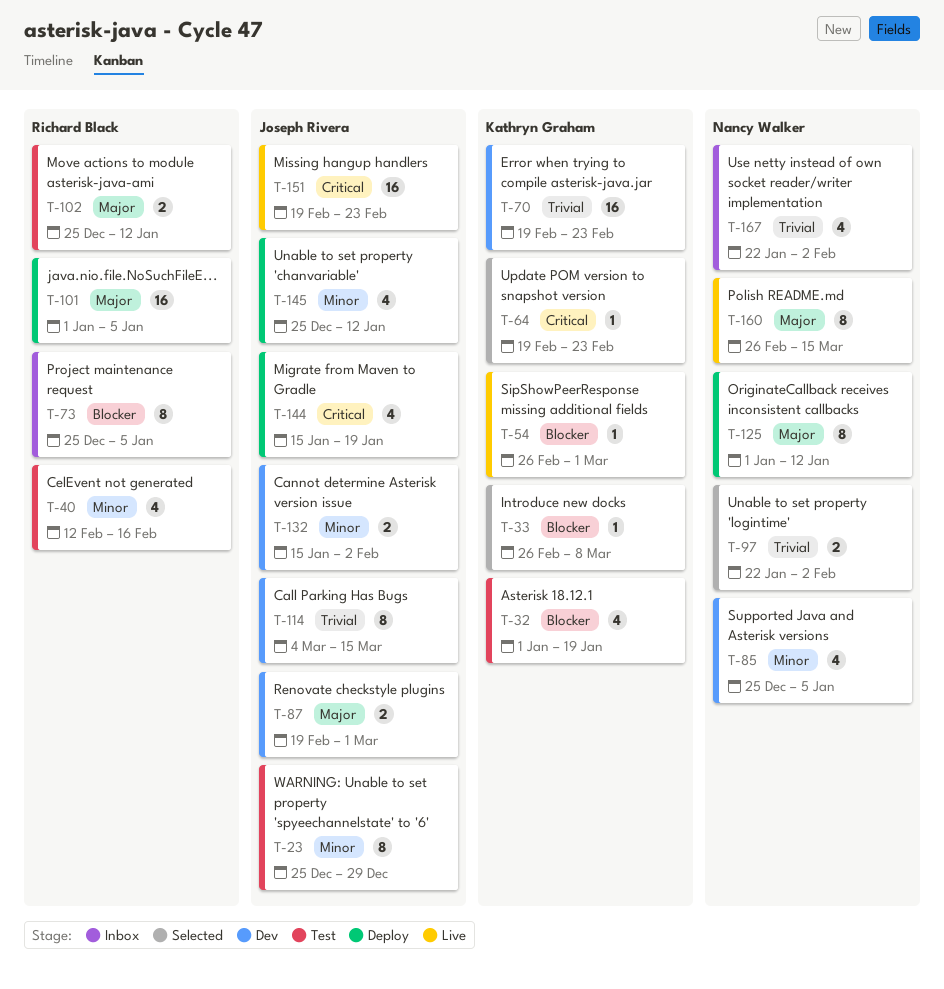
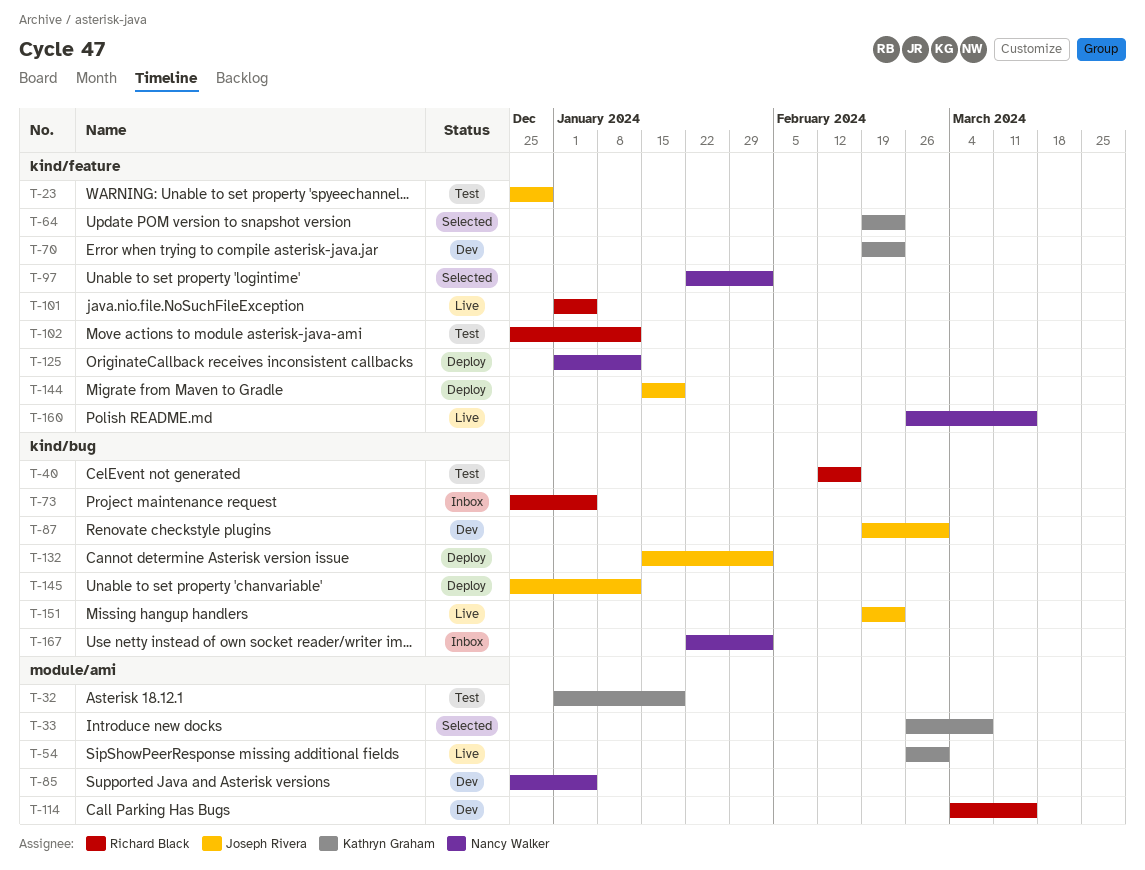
T-101, status: Deploy -> Live
T-114, owner: Joseph Rivera -> Richard Black
T-132, status: Dev -> Deploy

